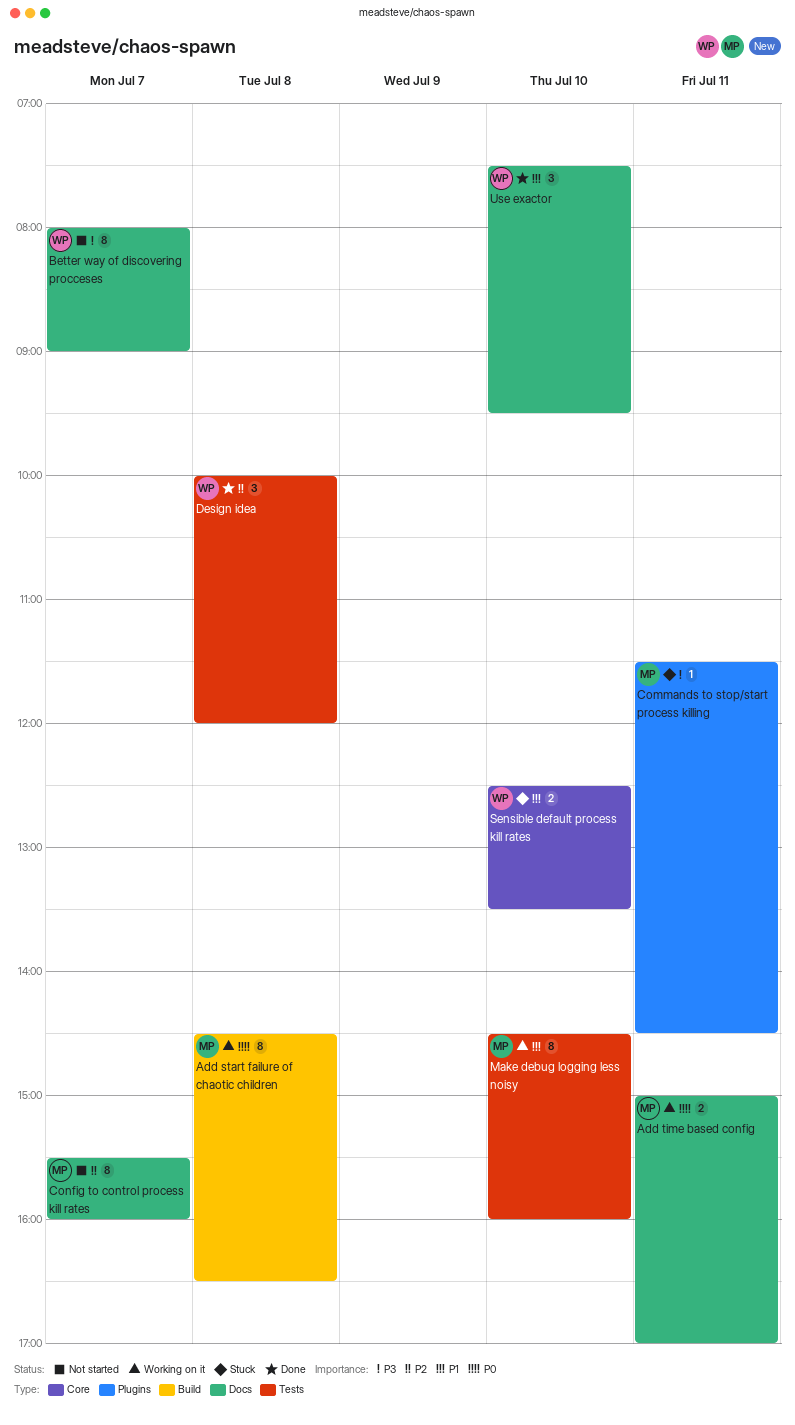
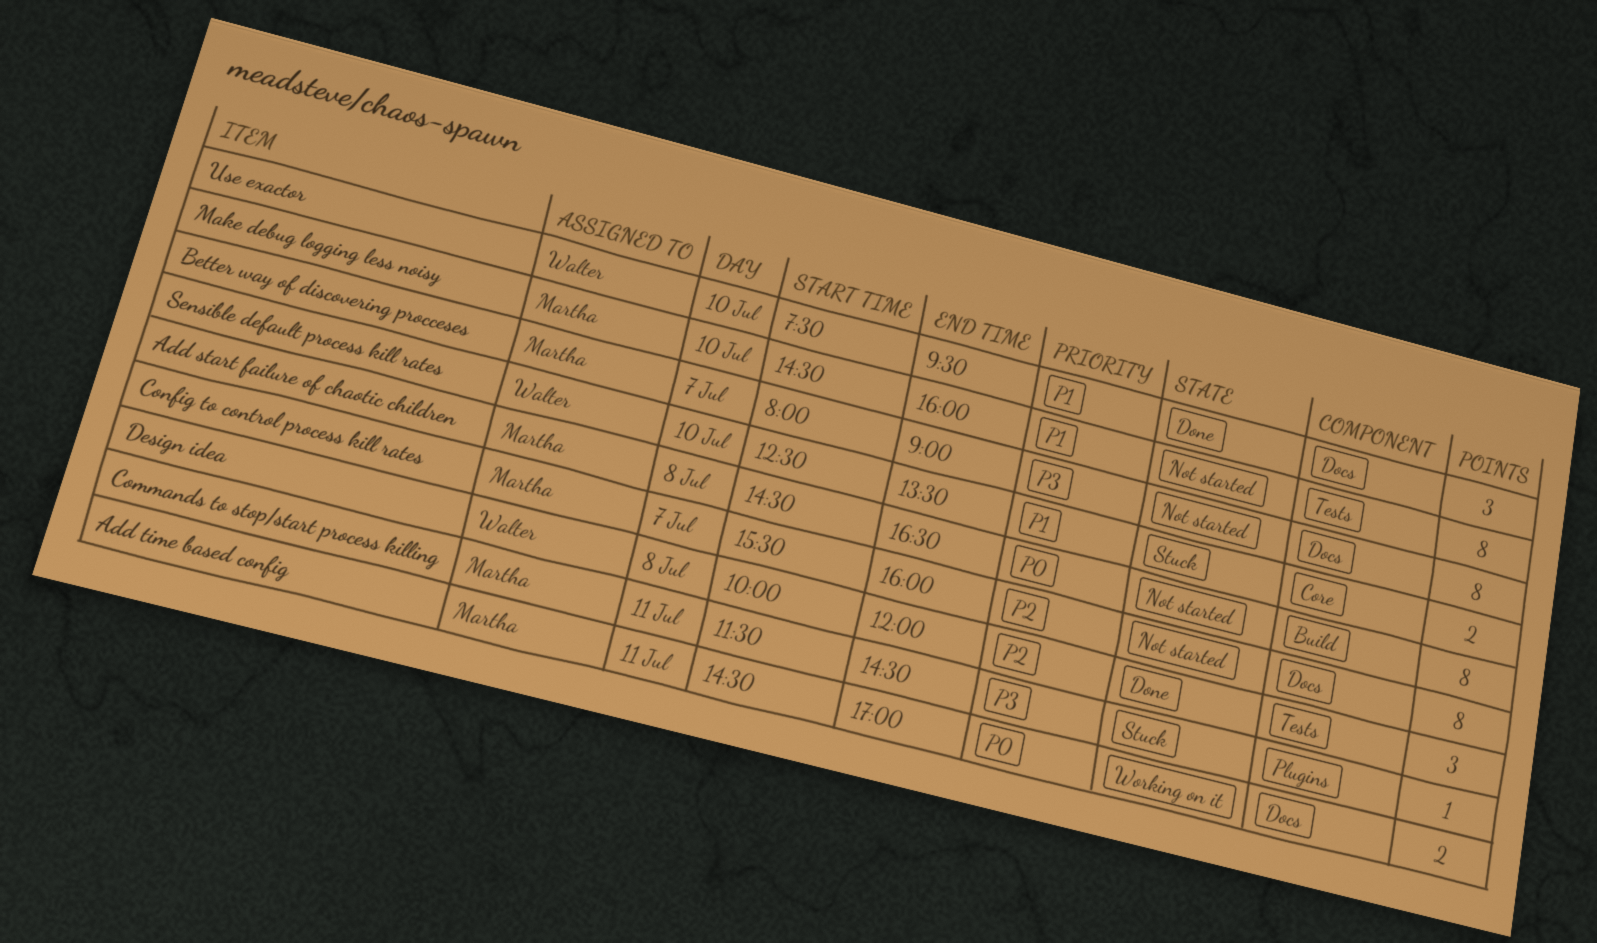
Add start failure of chaotic children, status: Working on it -> Not started
Add time based config, begins: 15:00 -> 14:30
Better way of discovering procceses, owner: Walter -> Martha
Make debug logging less noisy, status: Working on it -> Not started

